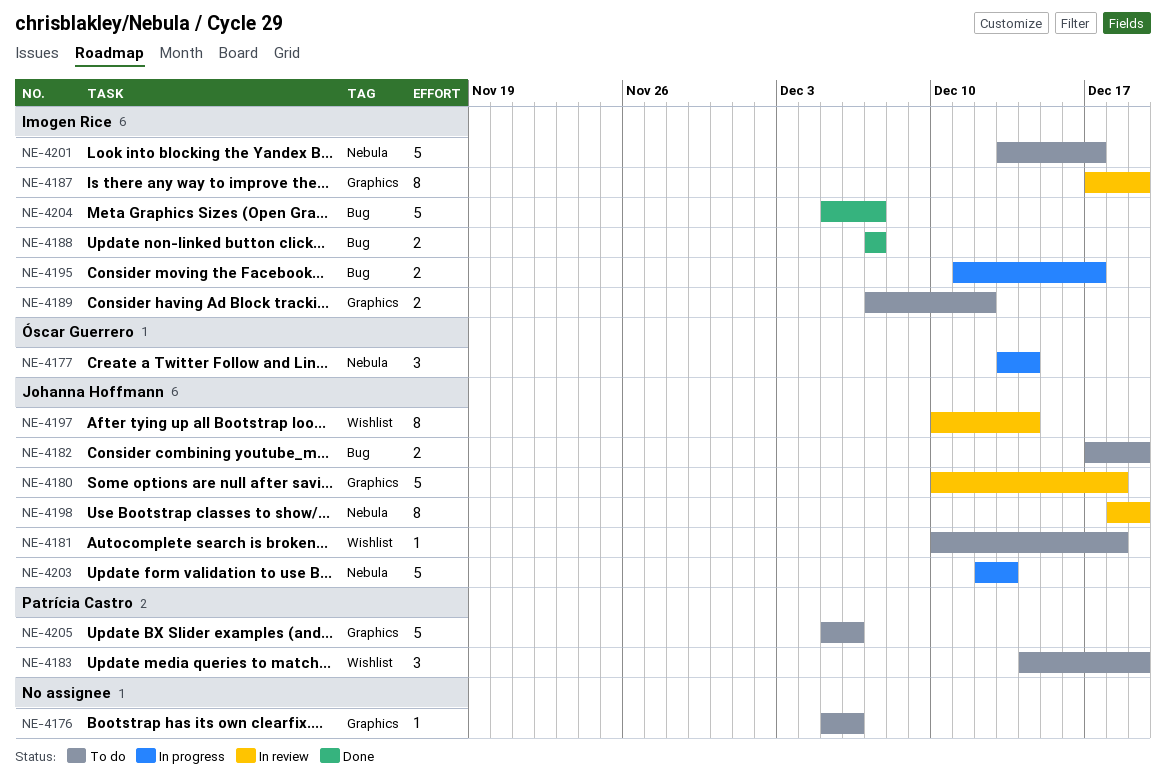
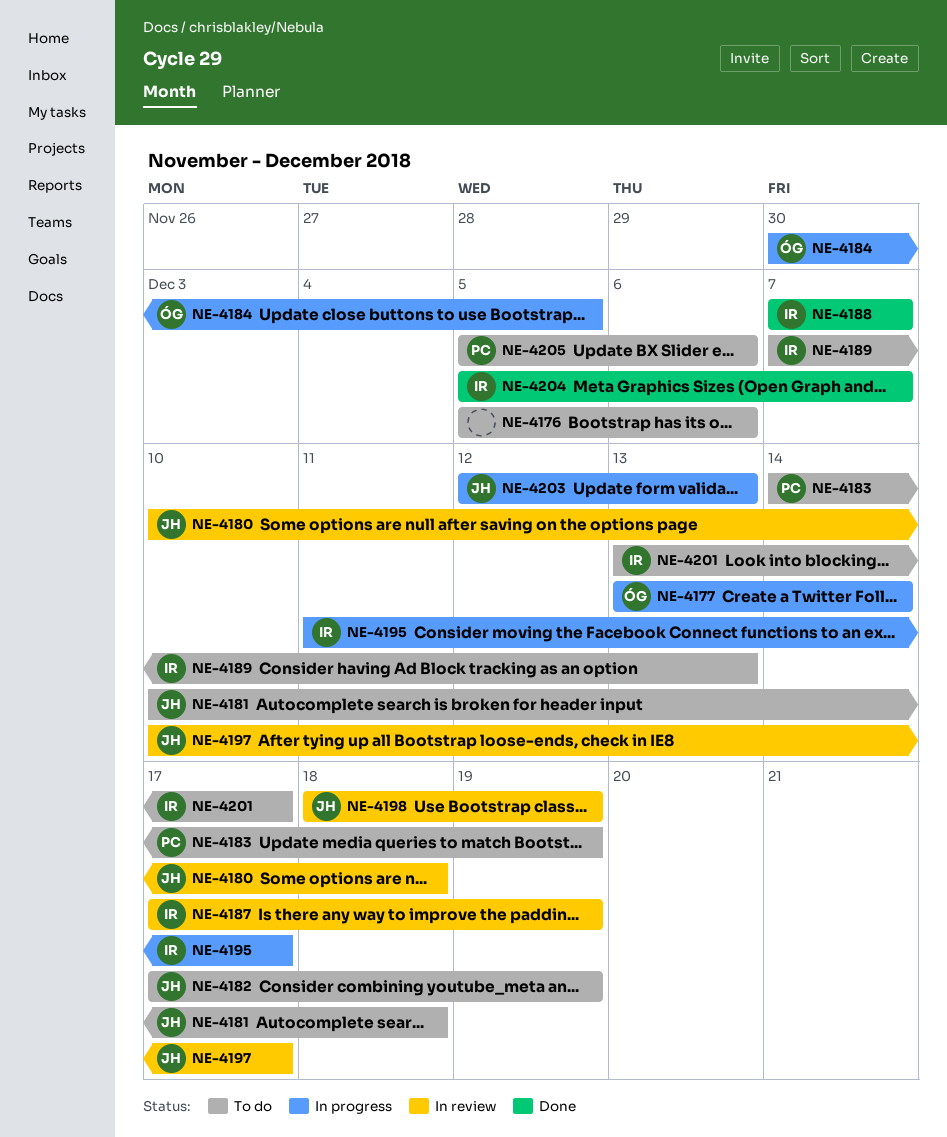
NE-4184: none -> present
NE-4189, due: Dec 12 -> Dec 13
NE-4197, due: Dec 14 -> Dec 17

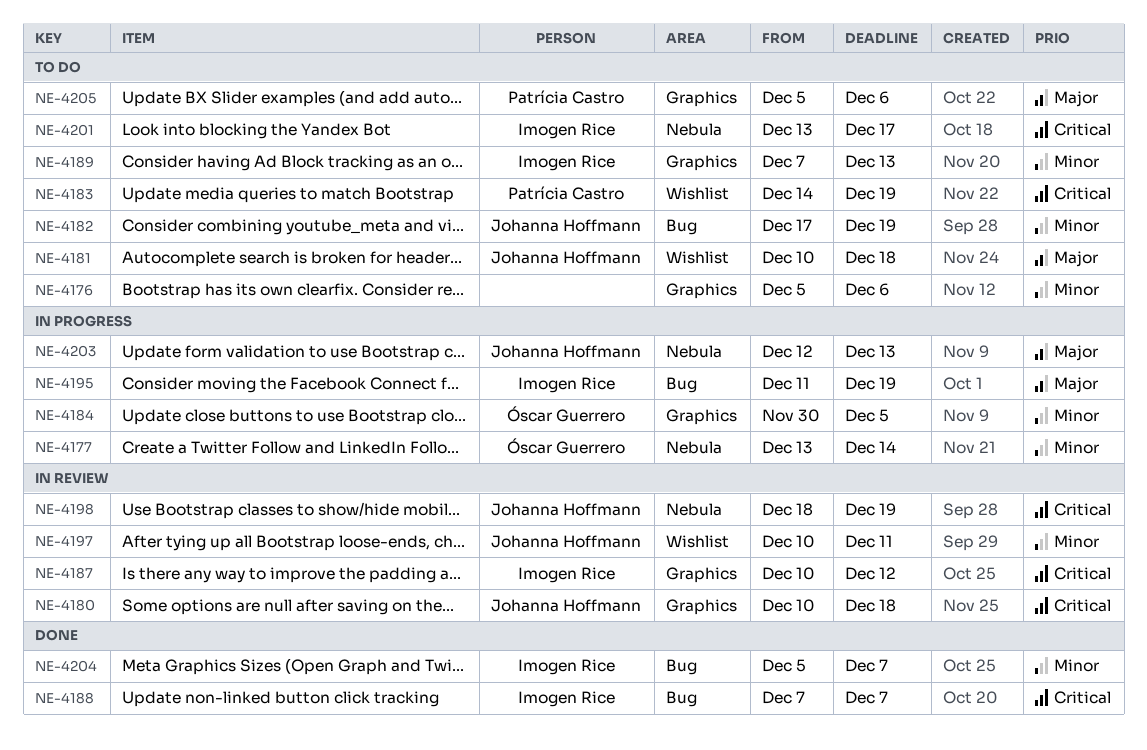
NE-4187, start: Dec 17 -> Dec 10
NE-4187, due: Dec 19 -> Dec 12
NE-4195, due: Dec 17 -> Dec 19
NE-4197, due: Dec 17 -> Dec 11

